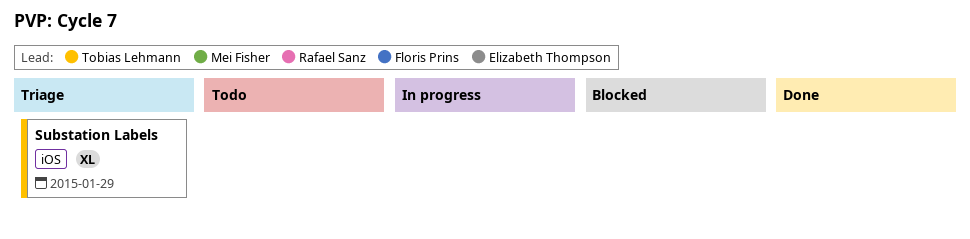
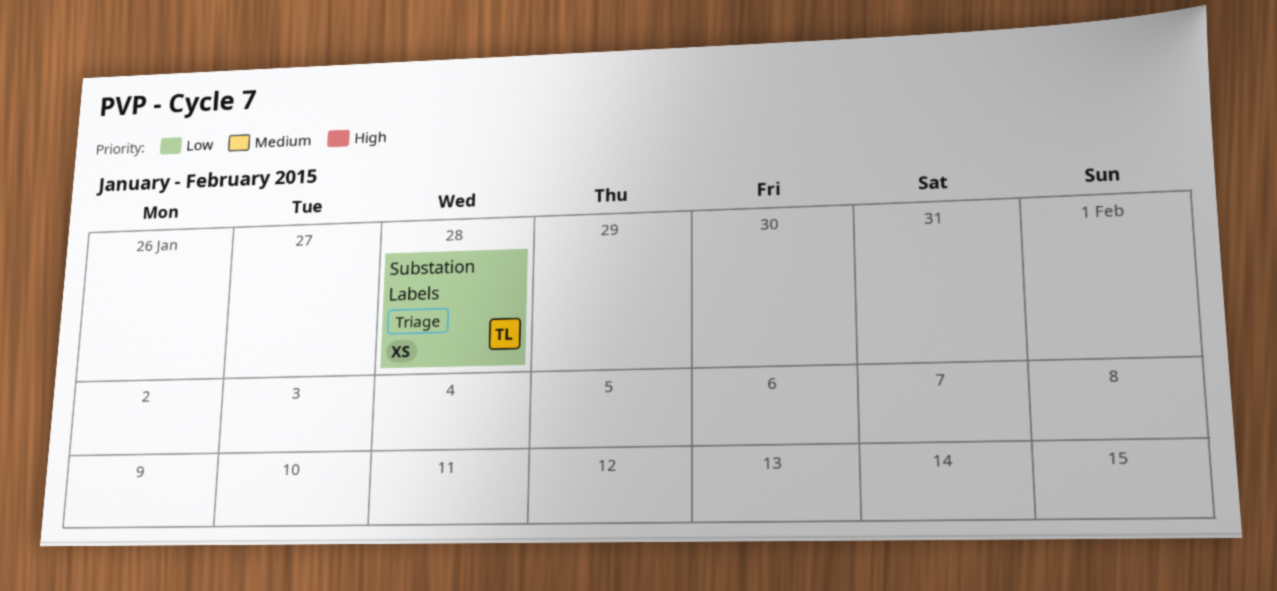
Substation Labels, estimate: XL -> XS
Substation Labels, due: Jan 29 -> Jan 28

